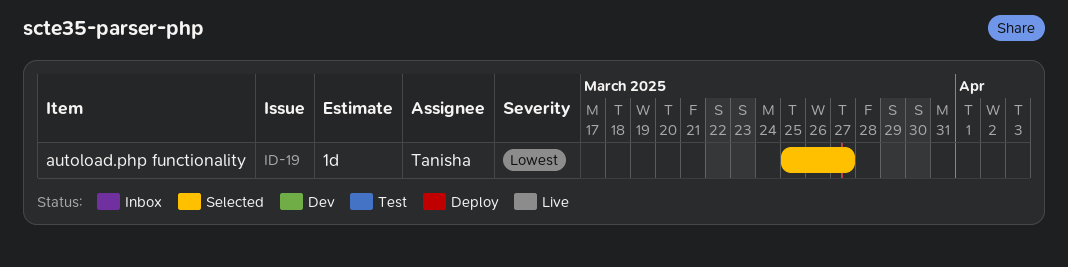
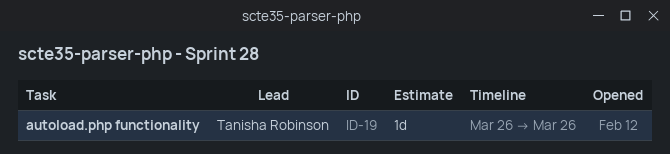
ID-19, start: Mar 25 -> Mar 26
ID-19, due: Mar 27 -> Mar 26

